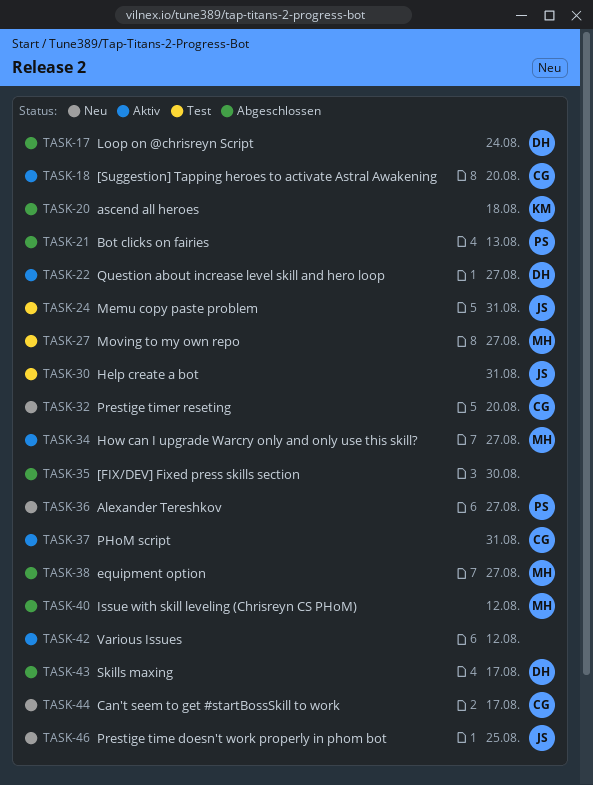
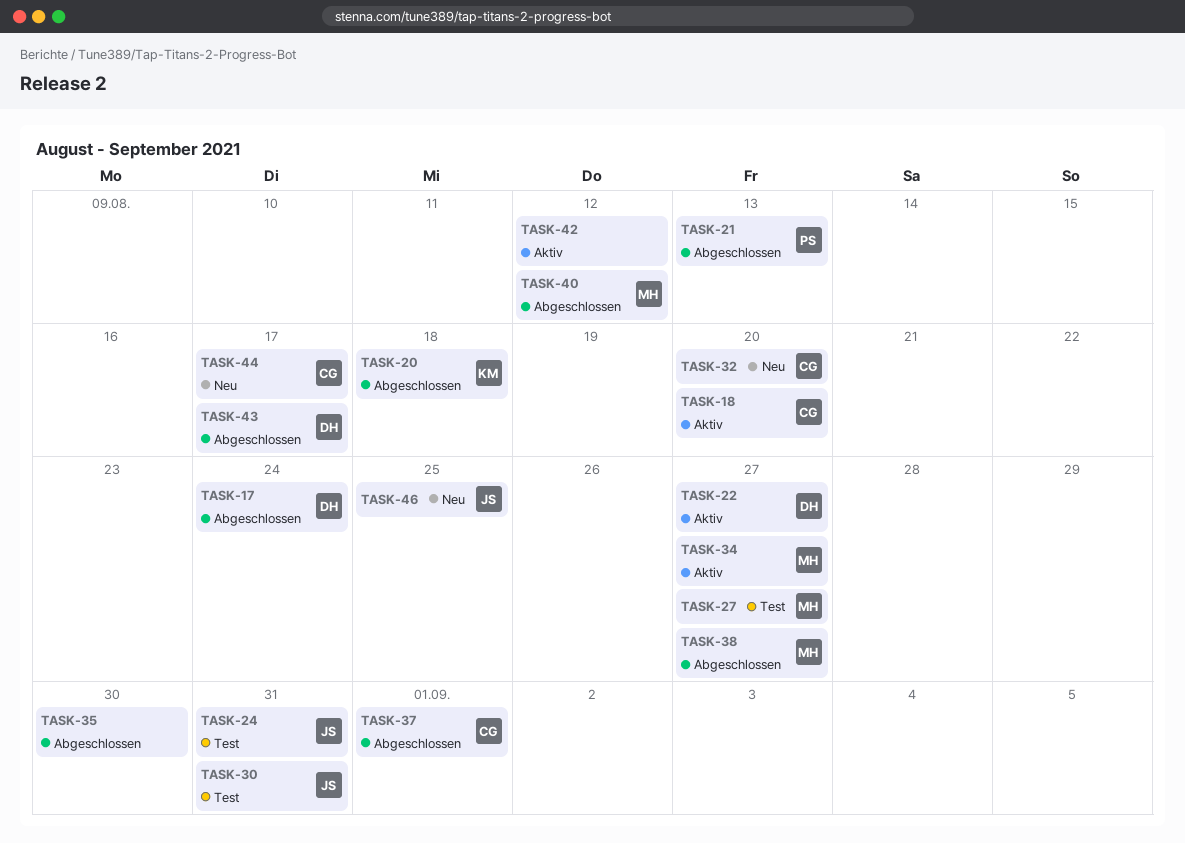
TASK-36: present -> none
TASK-37, status: Aktiv -> Abgeschlossen
TASK-37, due: Aug 31 -> Sep 1

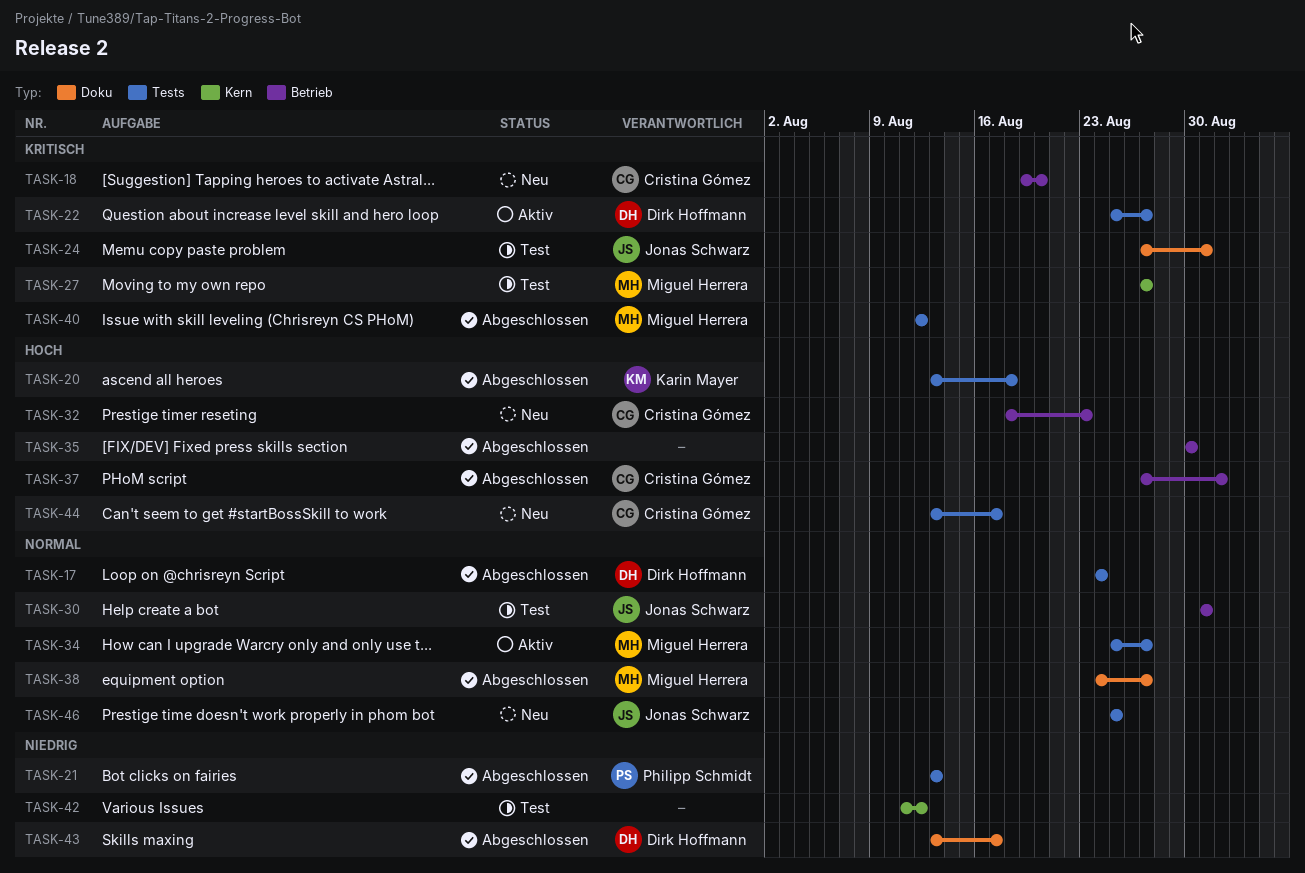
TASK-18, status: Aktiv -> Neu
TASK-32, due: Aug 20 -> Aug 23
TASK-42, status: Aktiv -> Test

